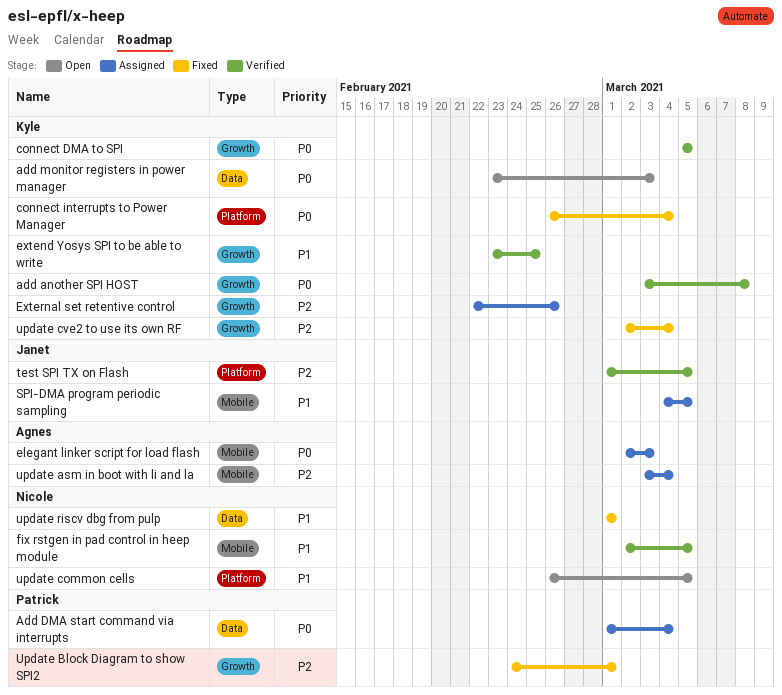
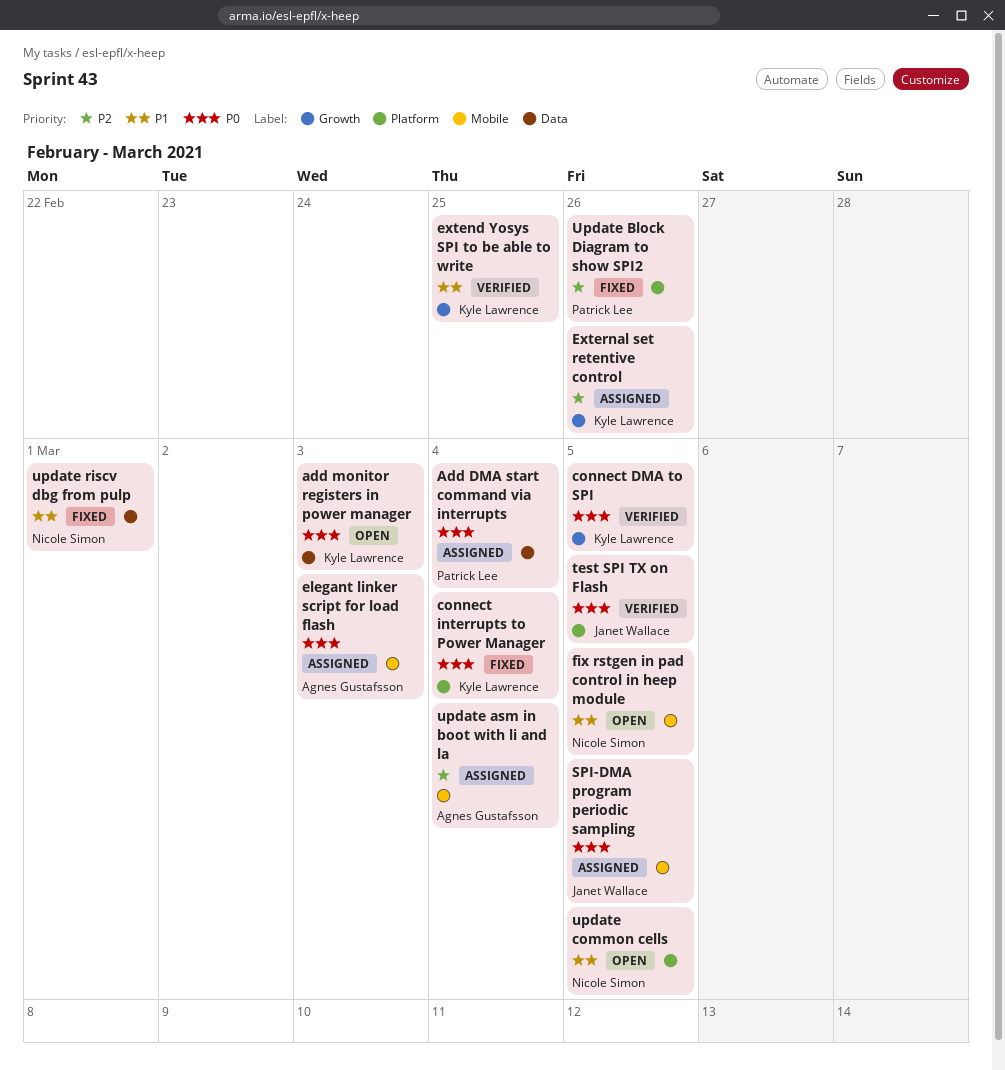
add another SPI HOST: present -> none
fix rstgen in pad control in heep module, status: Verified -> Open
SPI-DMA program periodic sampling, priority: P1 -> P0
test SPI TX on Flash, priority: P2 -> P0
Update Block Diagram to show SPI2, label: Growth -> Platform
Update Block Diagram to show SPI2, due: Mar 1 -> Feb 26
update cve2 to use its own RF: present -> none

